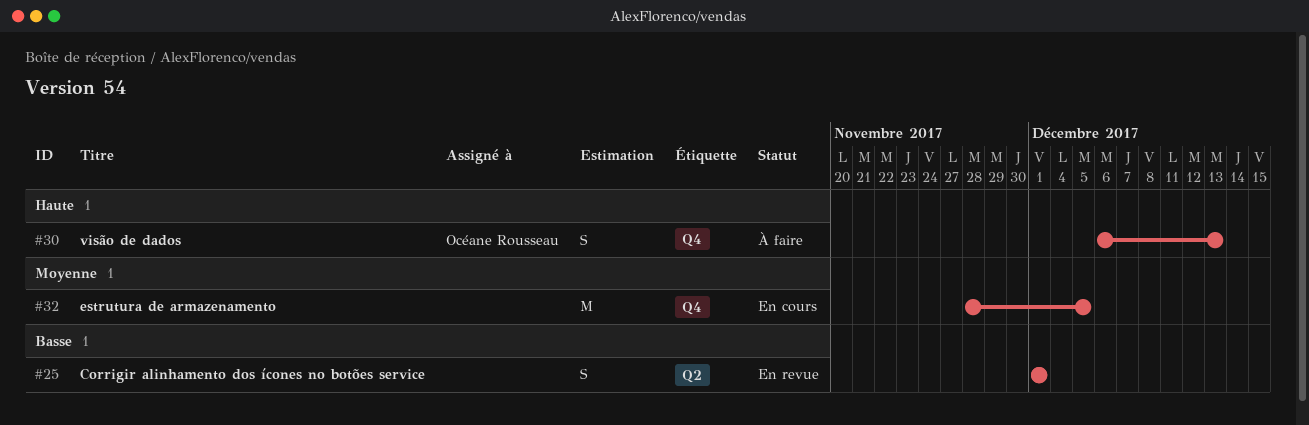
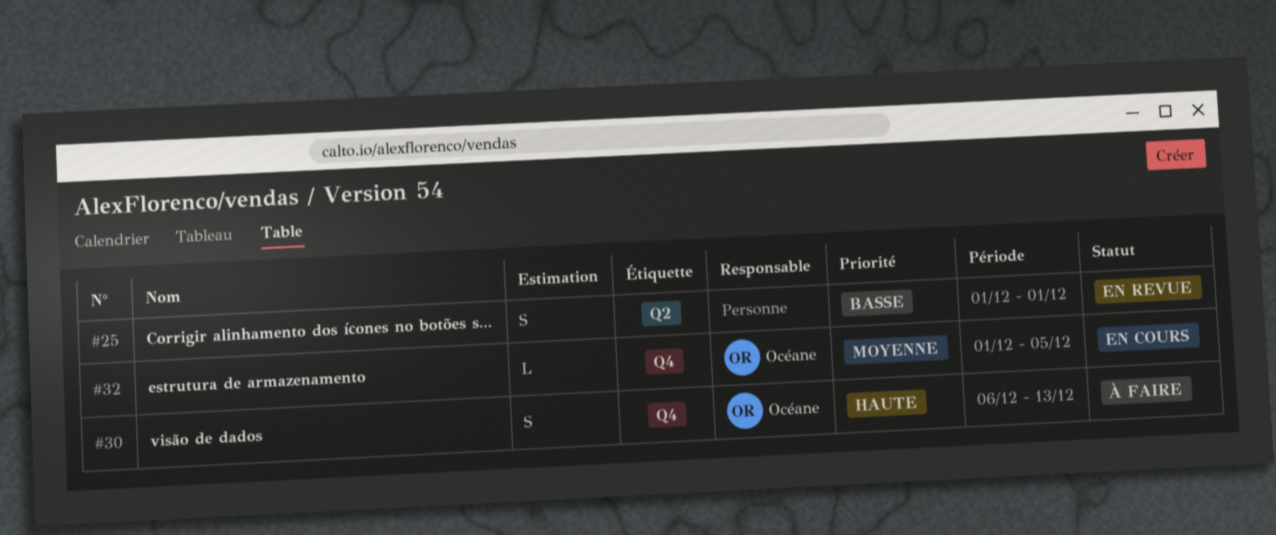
#32, owner: none -> Océane Rousseau
#32, estimate: M -> L
#32, start: Nov 28 -> Dec 1

